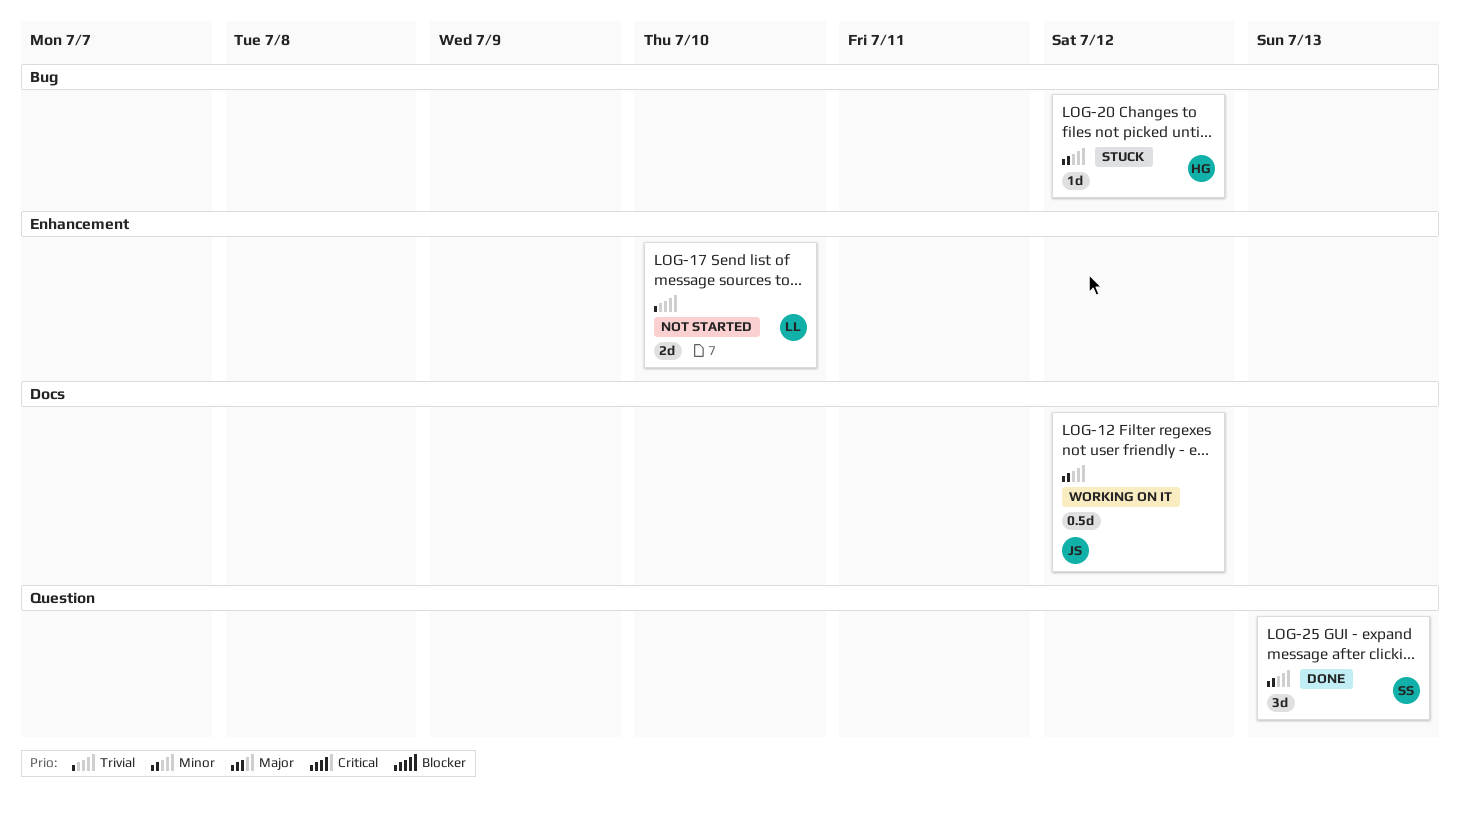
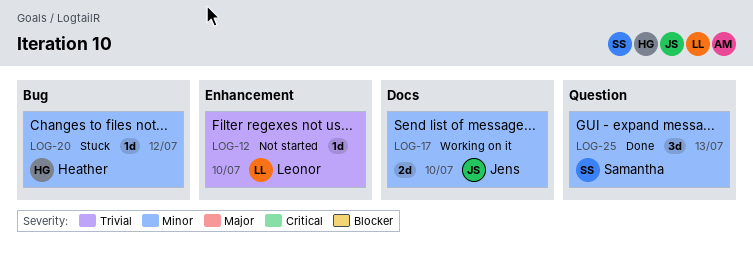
LOG-12, status: Working on it -> Not started
LOG-12, owner: Jens -> Leonor
LOG-12, priority: Minor -> Trivial
LOG-12, label: Docs -> Enhancement
LOG-12, estimate: 0.5d -> 1d
LOG-12, due: Jul 12 -> Jul 10
LOG-17, status: Not started -> Working on it
LOG-17, owner: Leonor -> Jens
LOG-17, priority: Trivial -> Minor
LOG-17, label: Enhancement -> Docs

